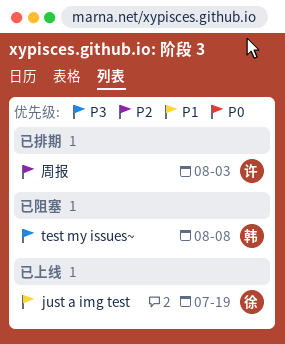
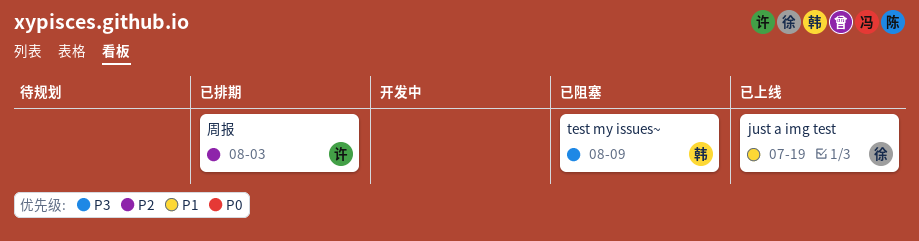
test my issues~, due: Aug 8 -> Aug 9

